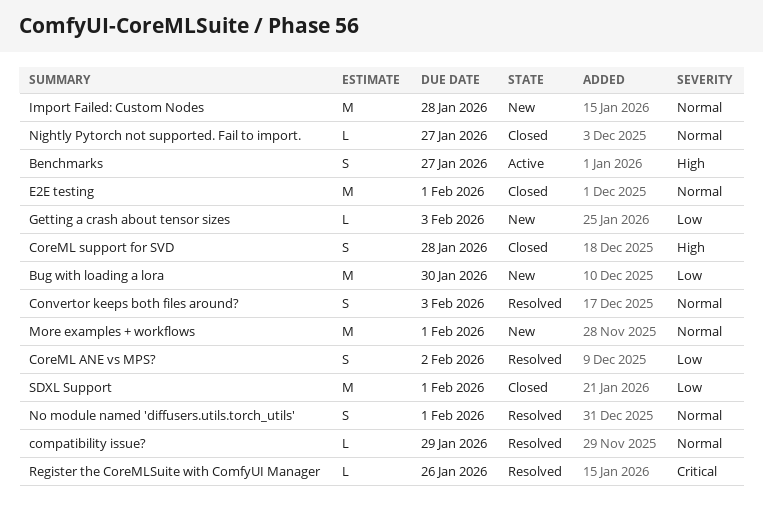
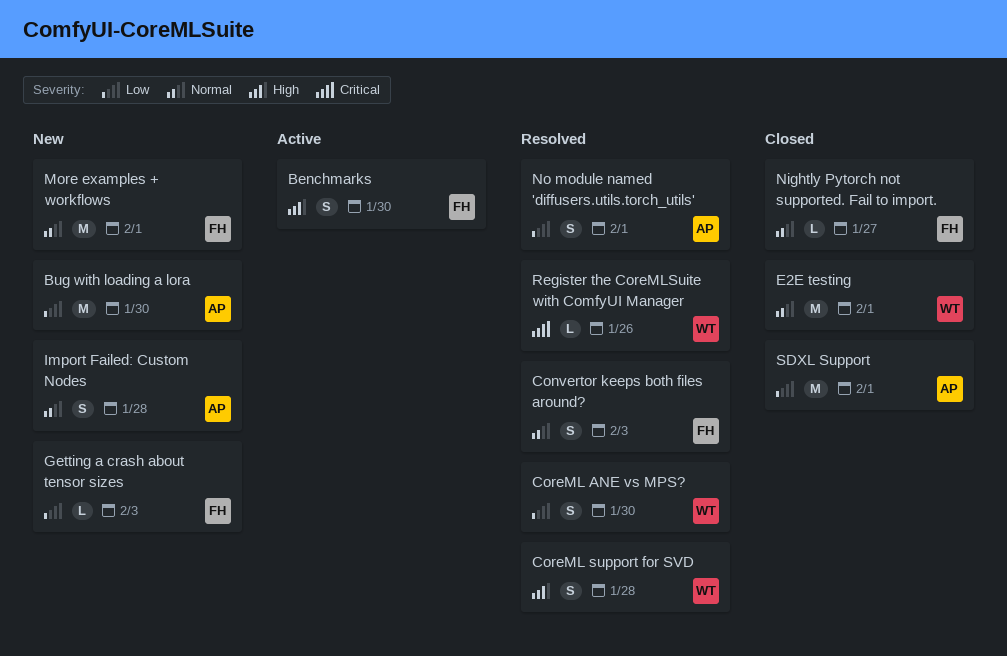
Benchmarks, due: Jan 27 -> Jan 30
compatibility issue?: present -> none
CoreML ANE vs MPS?, due: Feb 2 -> Jan 30
CoreML support for SVD, status: Closed -> Resolved
Import Failed: Custom Nodes, estimate: M -> S
No module named 'diffusers.utils.torch_utils', priority: Normal -> Low

